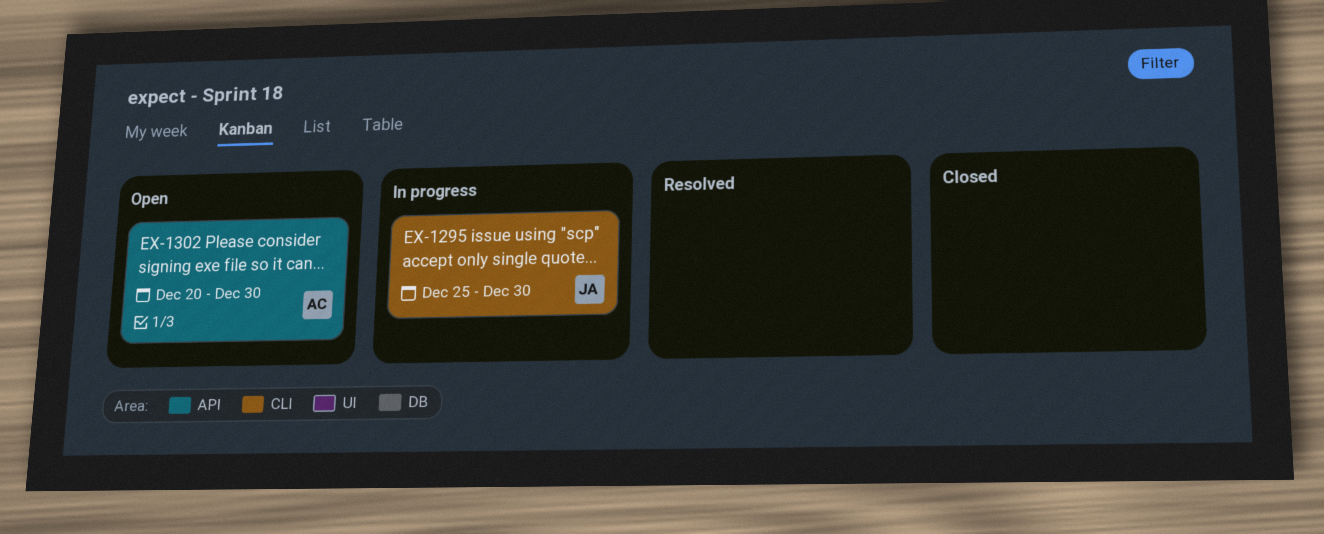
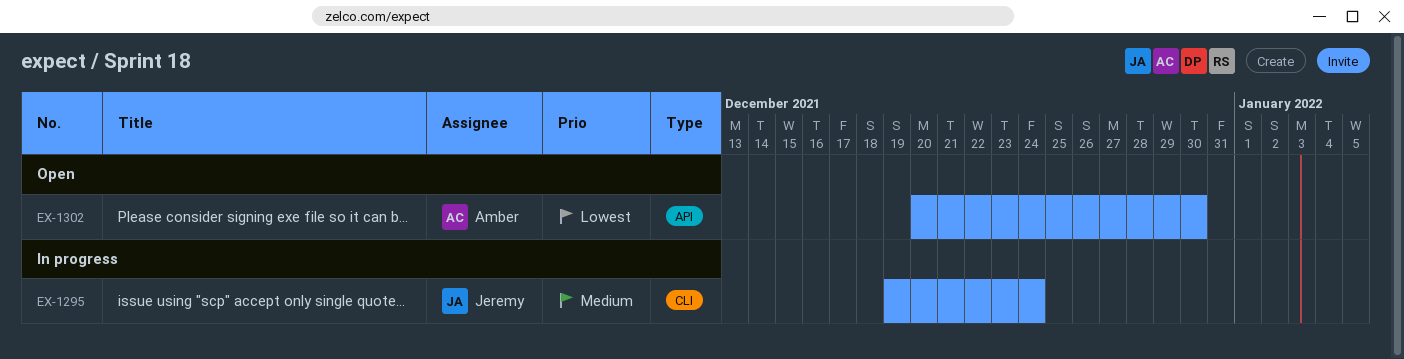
EX-1295, start: Dec 25 -> Dec 19
EX-1295, due: Dec 30 -> Dec 24

